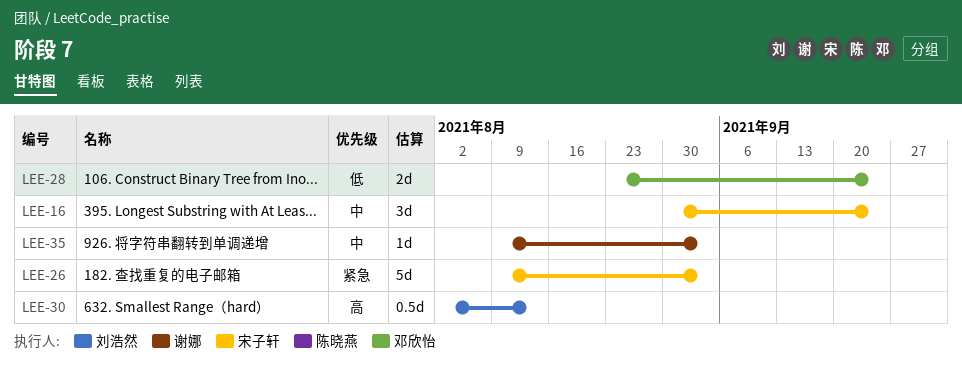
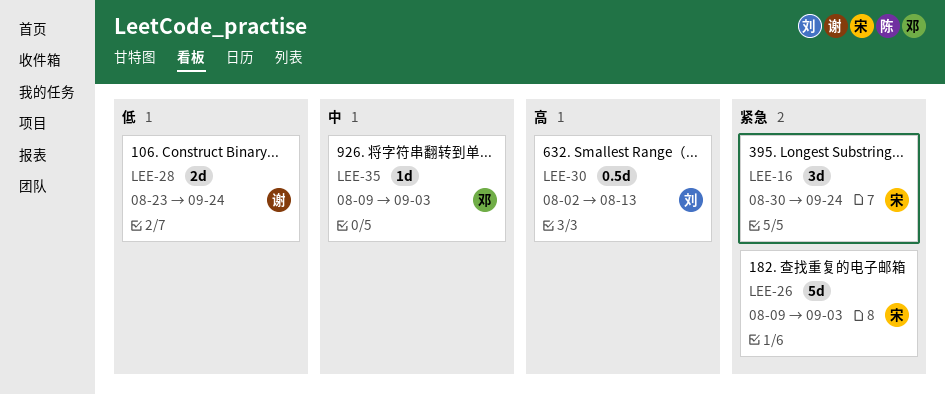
LEE-16, priority: 中 -> 紧急
LEE-28, owner: 邓欣怡 -> 谢娜
LEE-35, owner: 谢娜 -> 邓欣怡

